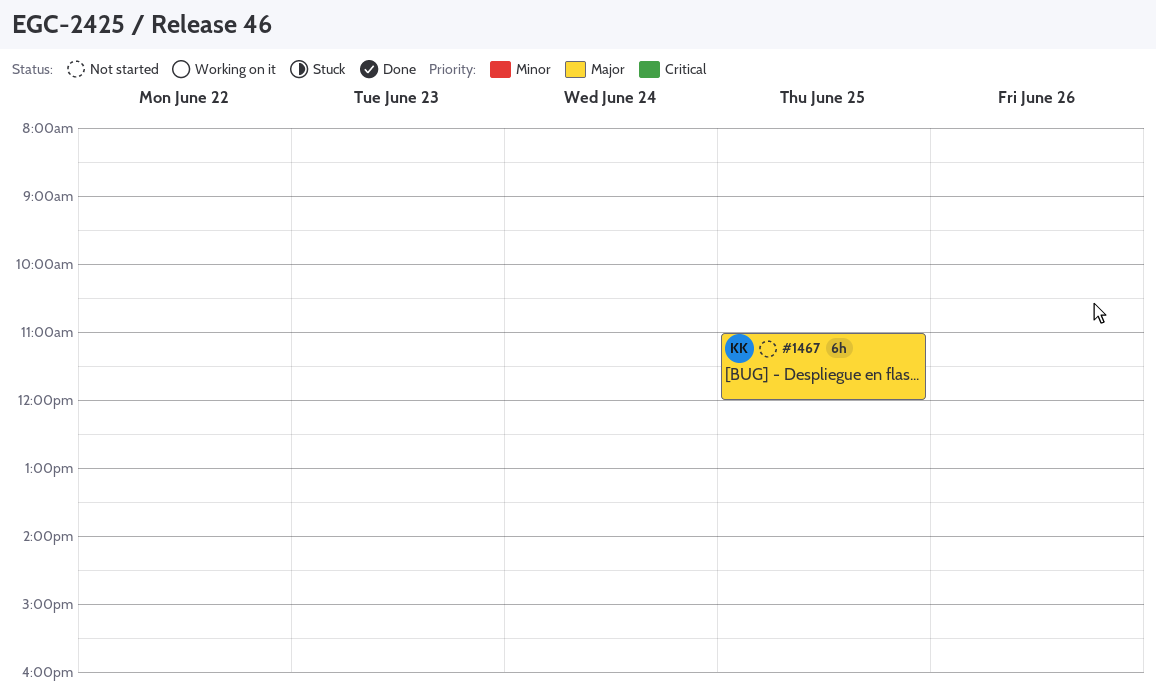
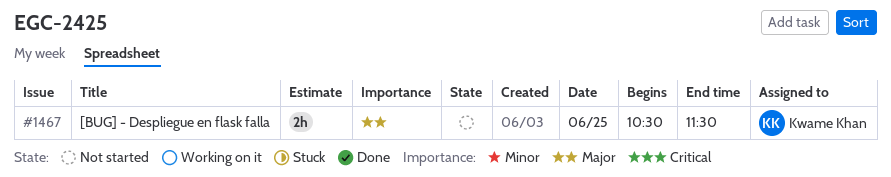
#1467, estimate: 6h -> 2h
#1467, begins: 11:00 -> 10:30
#1467, ends: 12:00 -> 11:30

